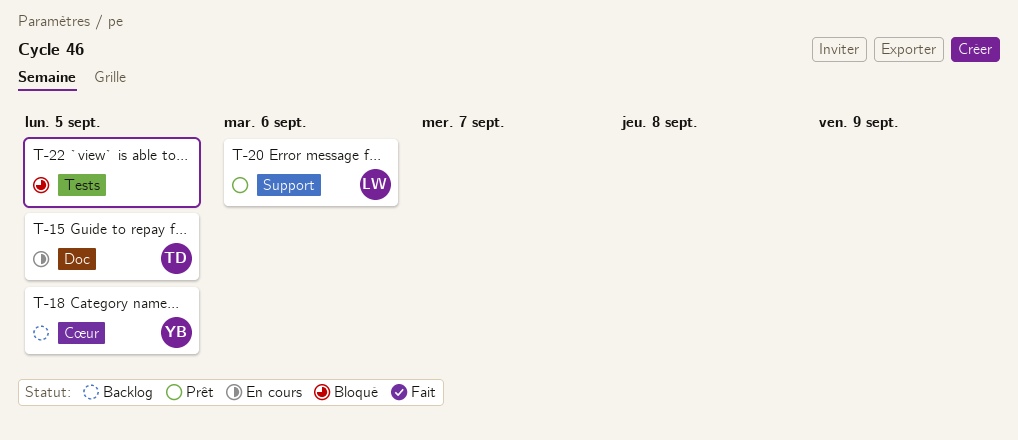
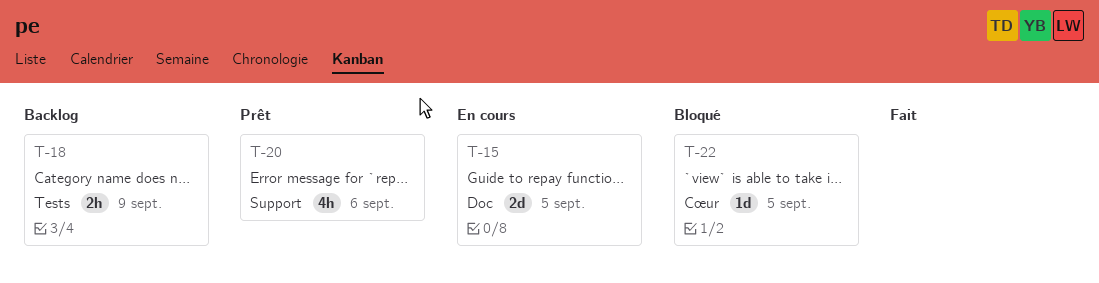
T-18, label: Cœur -> Tests
T-18, due: Sep 5 -> Sep 9
T-22, label: Tests -> Cœur

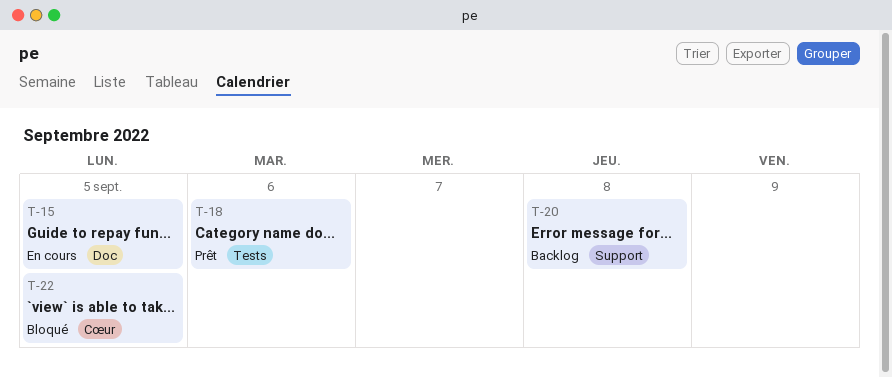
T-18, status: Backlog -> Prêt
T-18, due: Sep 9 -> Sep 6
T-20, status: Prêt -> Backlog
T-20, due: Sep 6 -> Sep 8

